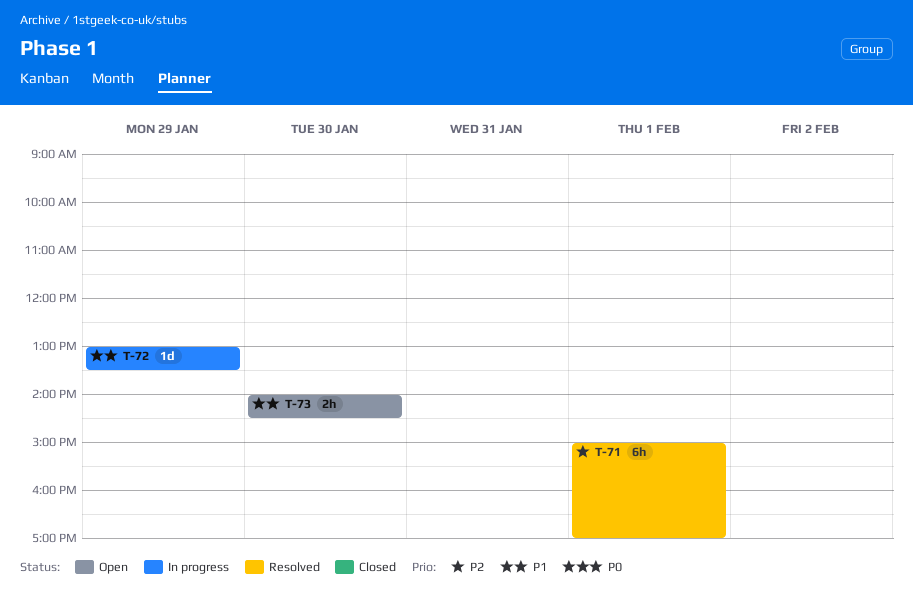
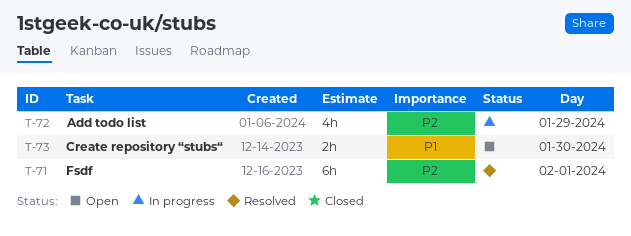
T-72, priority: P1 -> P2
T-72, estimate: 1d -> 4h

